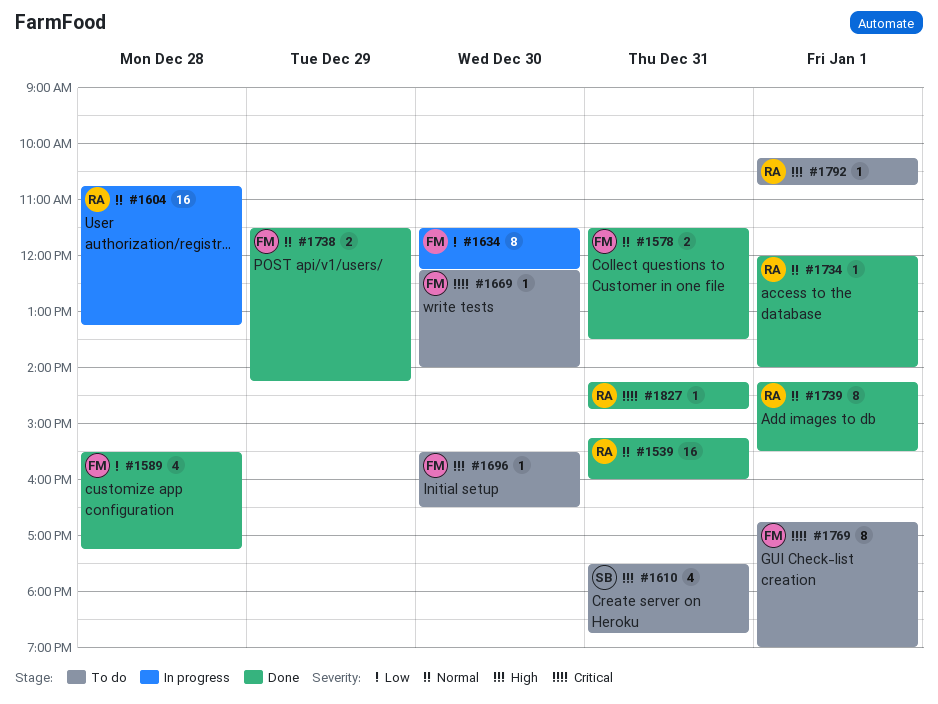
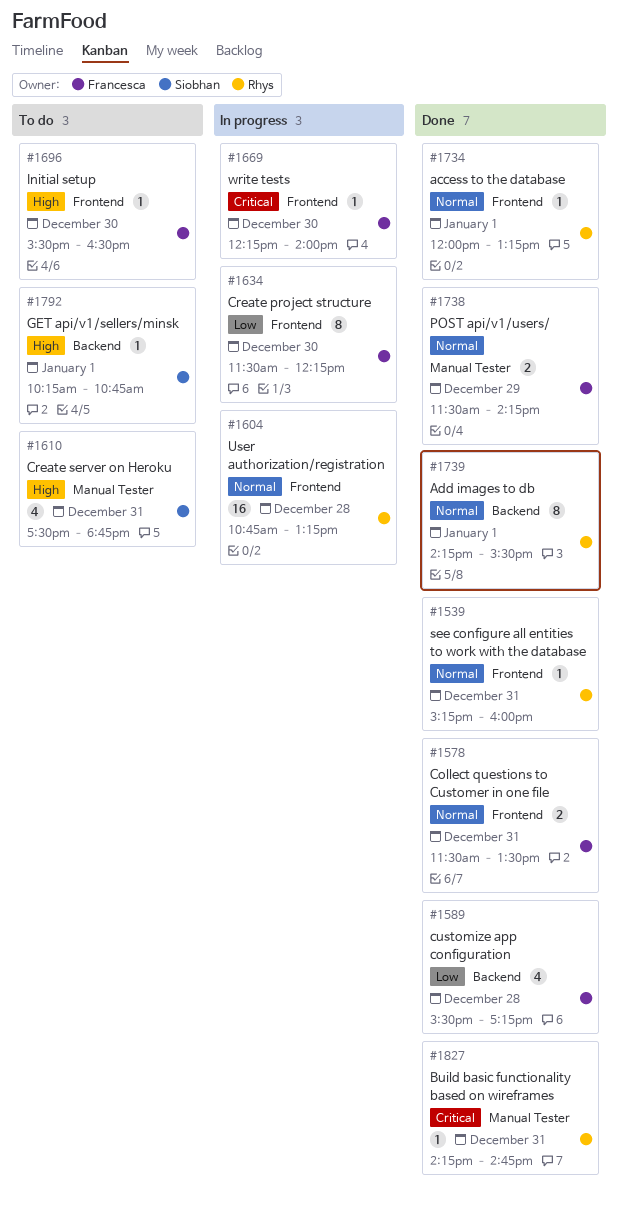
#1539, estimate: 16 -> 1
#1669, status: To do -> In progress
#1734, ends: 14:00 -> 13:15
#1769: present -> none
#1792, owner: Rhys -> Siobhan

